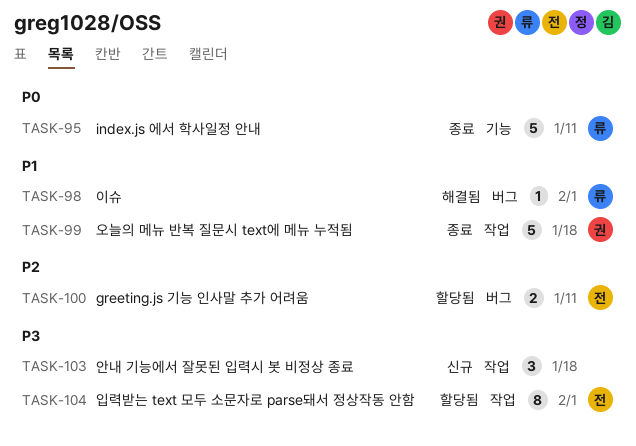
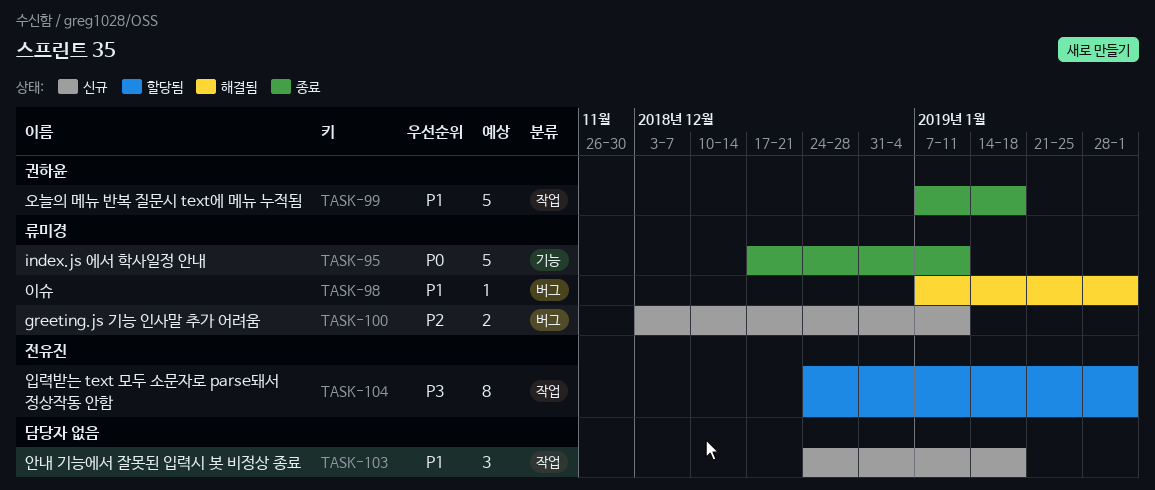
TASK-100, status: 할당됨 -> 신규
TASK-100, owner: 전유진 -> 류미경
TASK-103, priority: P3 -> P1

